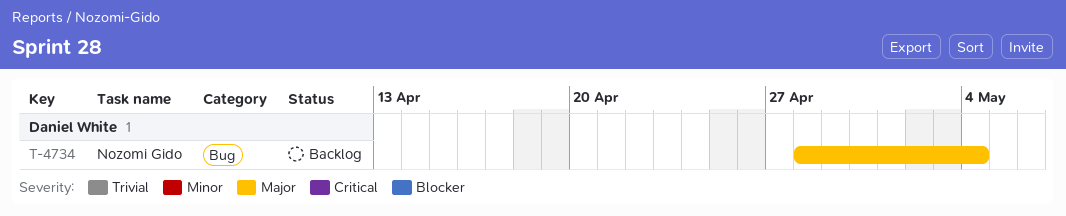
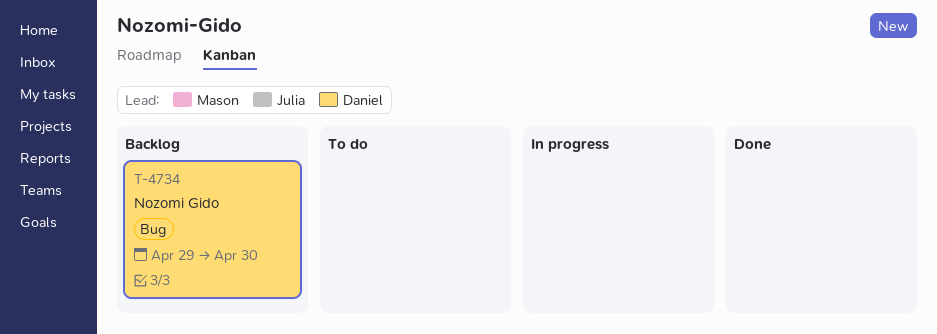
T-4734, start: Apr 28 -> Apr 29
T-4734, due: May 4 -> Apr 30

